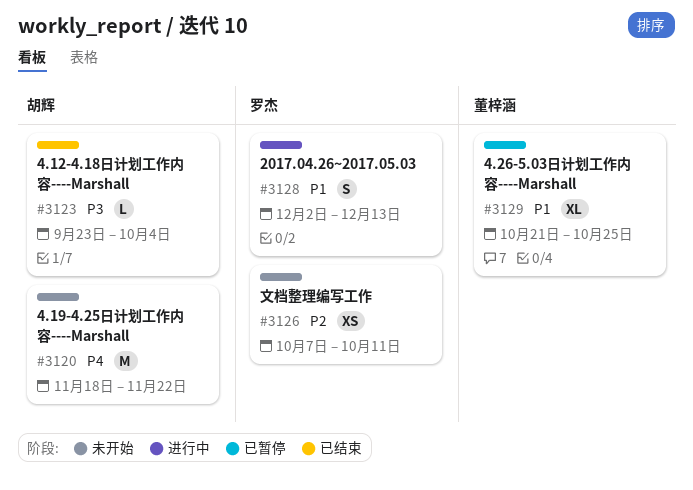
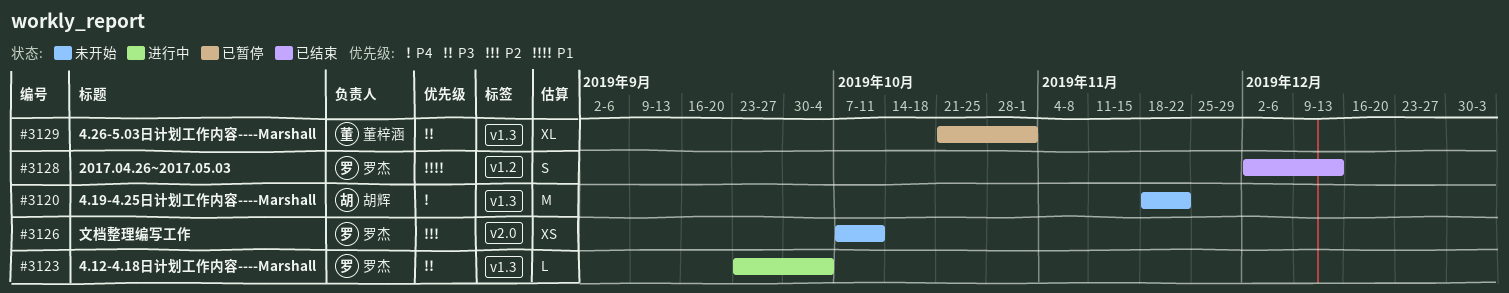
#3123, status: 已结束 -> 进行中
#3123, owner: 胡辉 -> 罗杰
#3128, status: 进行中 -> 已结束
#3129, priority: P1 -> P3
#3129, due: Oct 25 -> Nov 1

